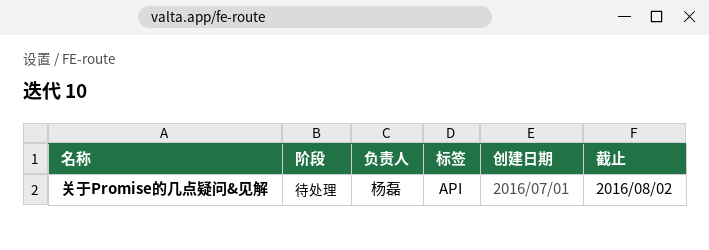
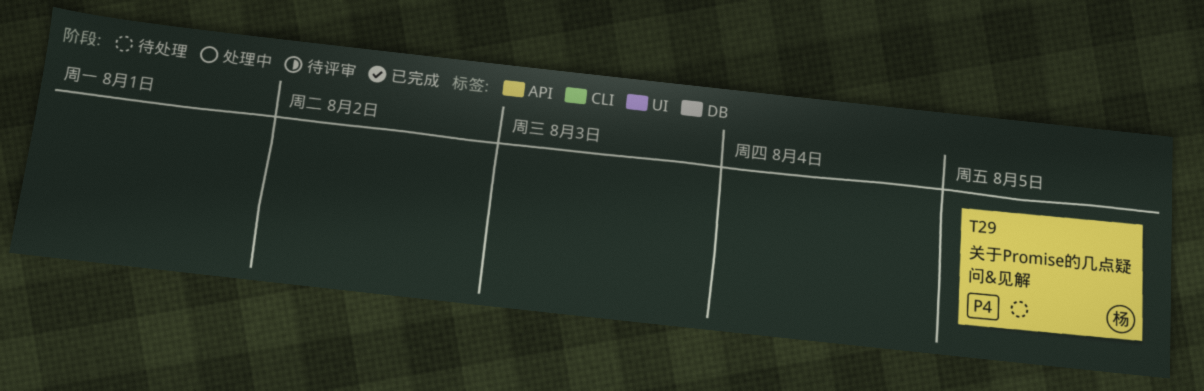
关于Promise的几点疑问&见解, due: Aug 2 -> Aug 5

